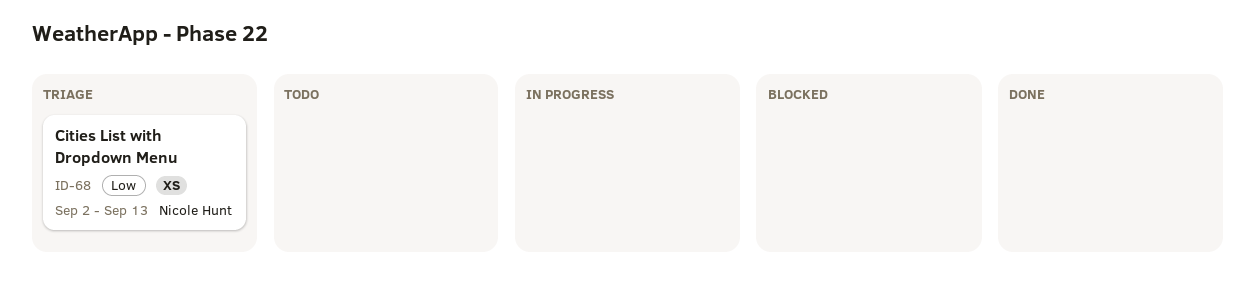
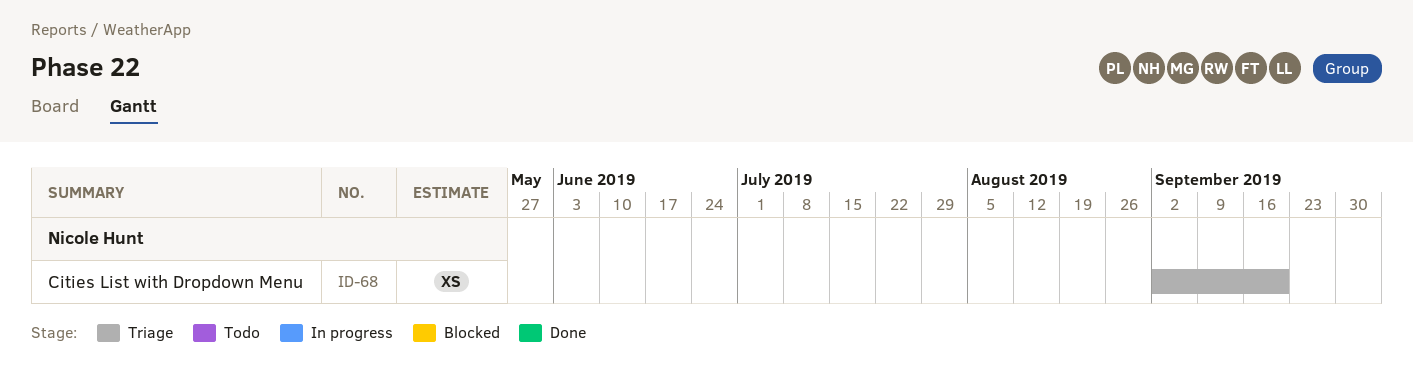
ID-68, due: Sep 13 -> Sep 20

